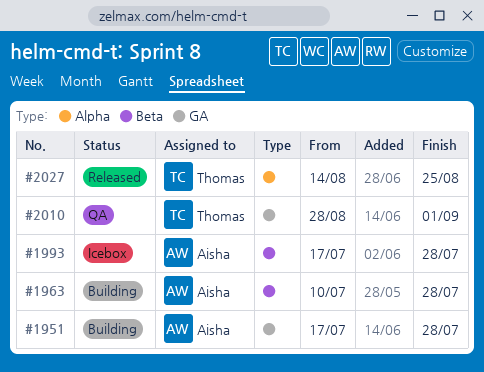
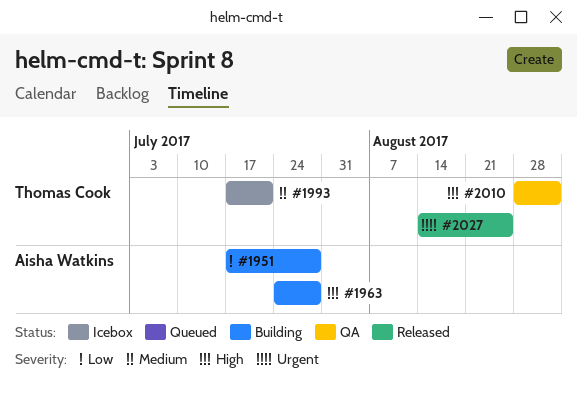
#1963, start: Jul 10 -> Jul 24
#1993, owner: Aisha Watkins -> Thomas Cook
#1993, due: Jul 28 -> Jul 21

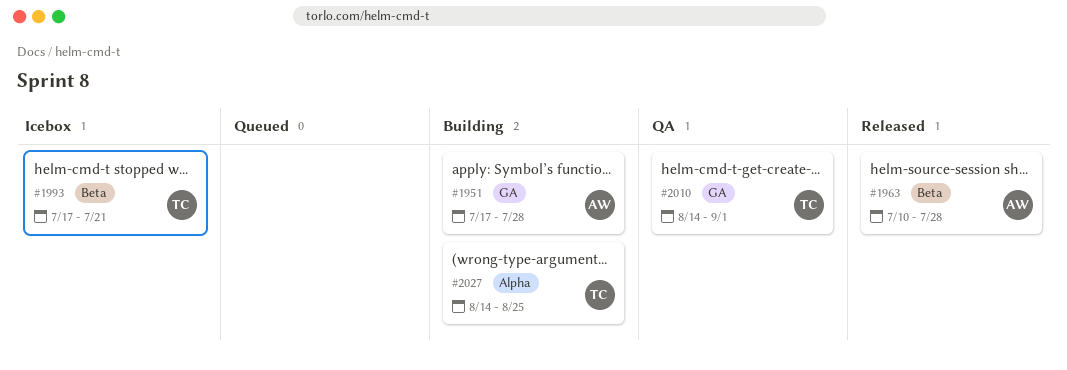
#1963, status: Building -> Released
#1963, start: Jul 24 -> Jul 10
#2010, start: Aug 28 -> Aug 14
#2027, status: Released -> Building

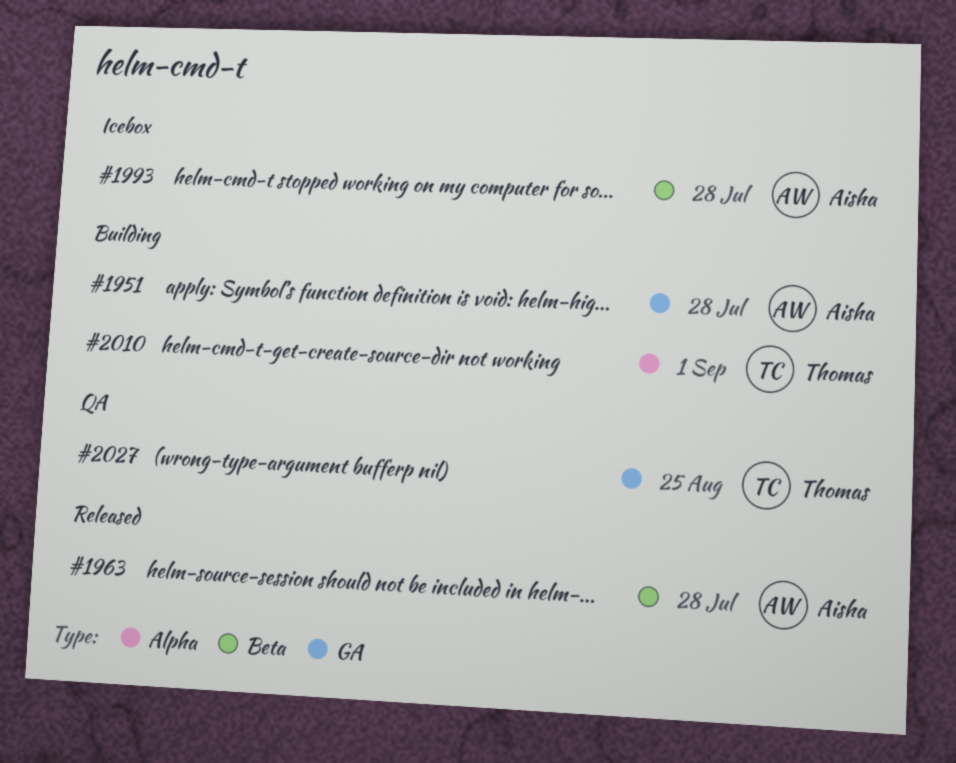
#1993, owner: Thomas -> Aisha
#1993, due: Jul 21 -> Jul 28
#2010, status: QA -> Building
#2010, label: GA -> Alpha
#2027, status: Building -> QA
#2027, label: Alpha -> GA

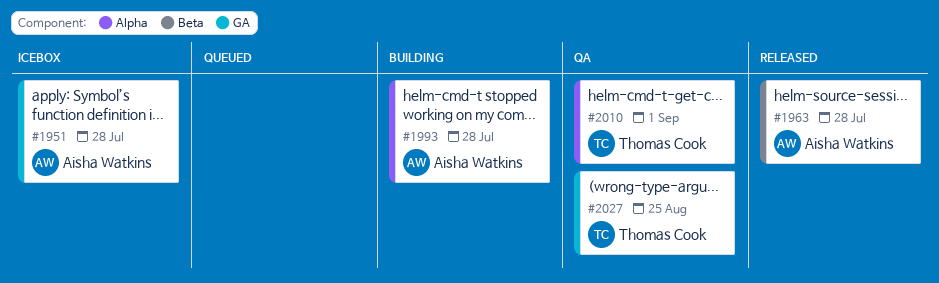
#1951, status: Building -> Icebox
#1993, status: Icebox -> Building
#1993, label: Beta -> Alpha
#2010, status: Building -> QA

